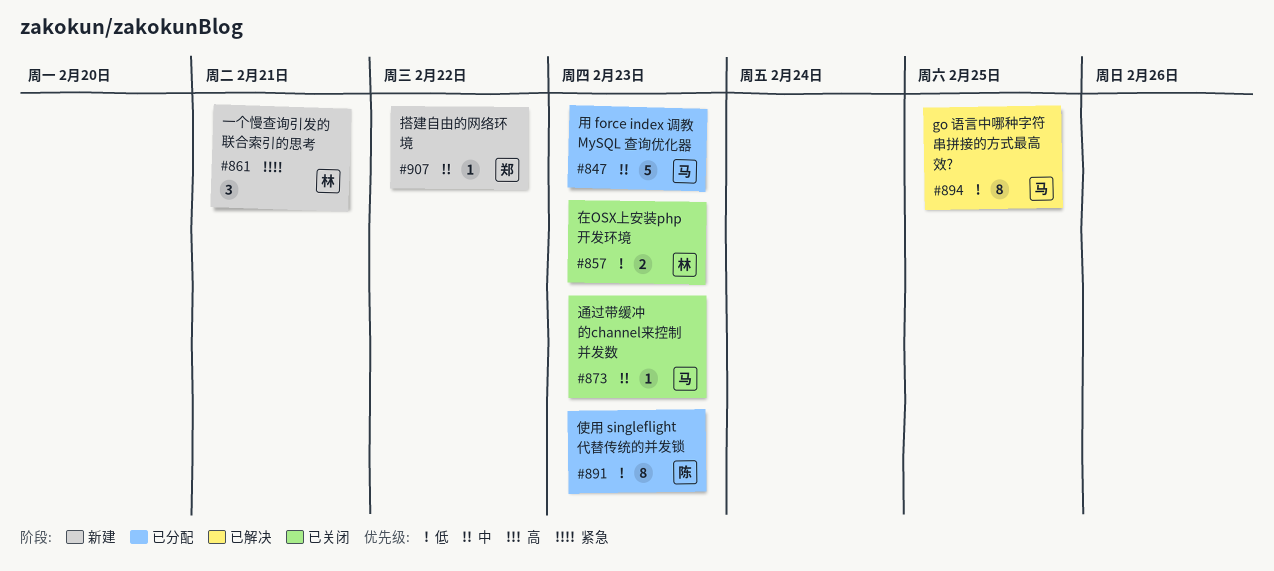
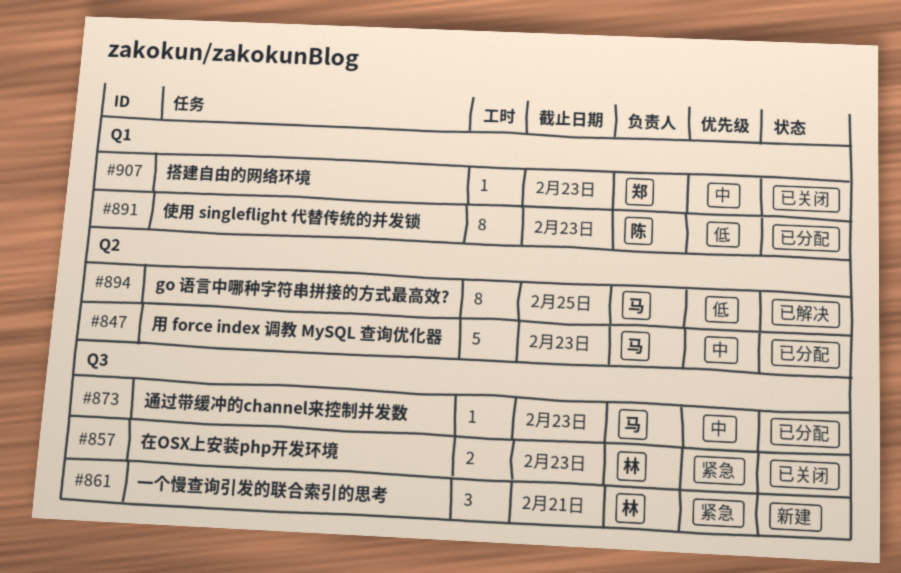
#857, priority: 低 -> 紧急
#873, status: 已关闭 -> 已分配
#907, status: 新建 -> 已关闭
#907, due: Feb 22 -> Feb 23

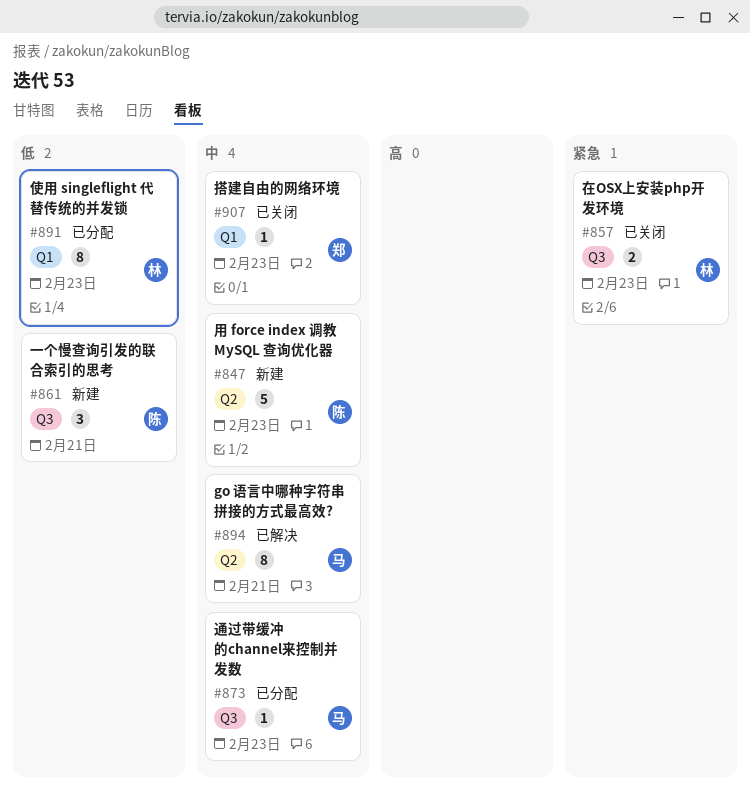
#847, status: 已分配 -> 新建
#847, owner: 马 -> 陈
#861, owner: 林 -> 陈
#861, priority: 紧急 -> 低
#891, owner: 陈 -> 林
#894, priority: 低 -> 中
#894, due: Feb 25 -> Feb 21

